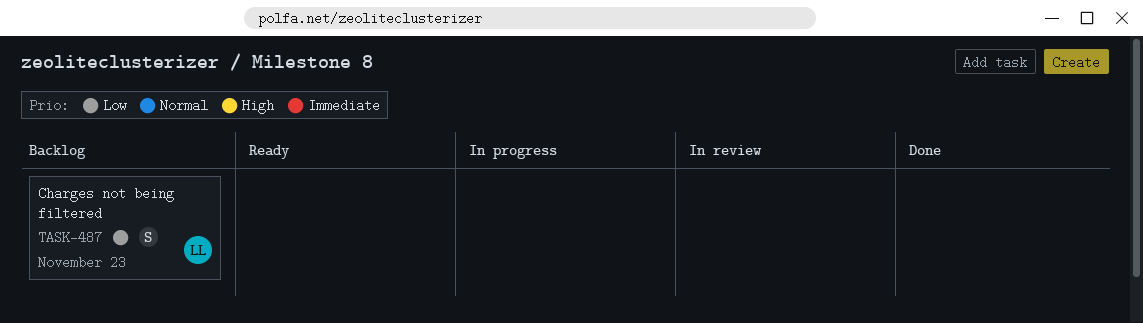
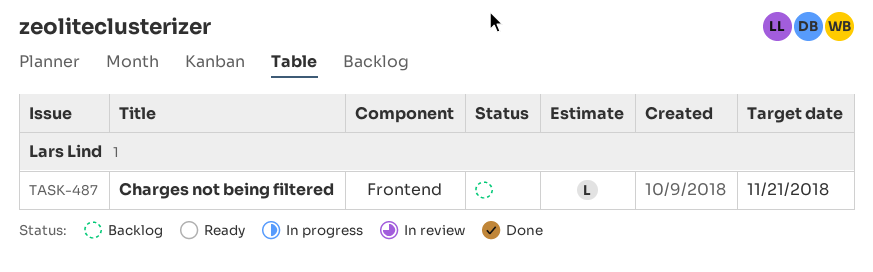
TASK-487, estimate: S -> L
TASK-487, due: Nov 23 -> Nov 21

